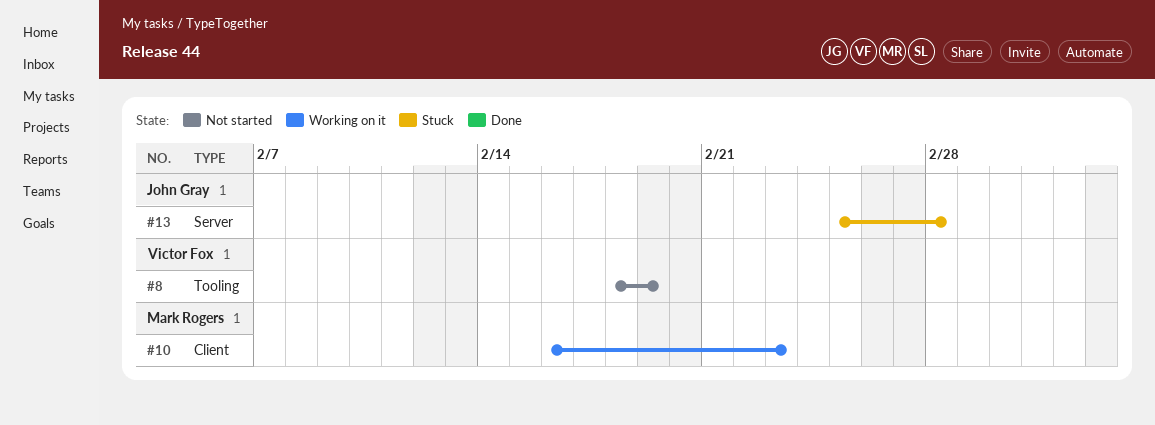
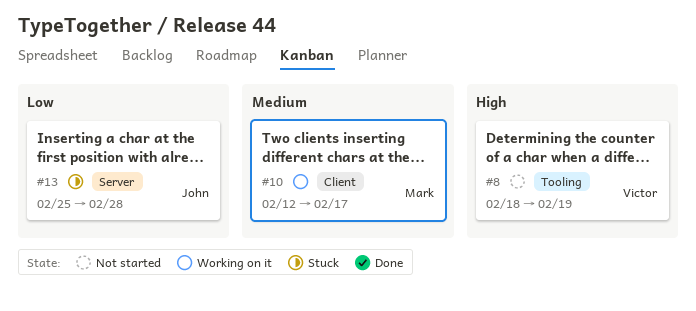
#10, start: Feb 16 -> Feb 12
#10, due: Feb 23 -> Feb 17

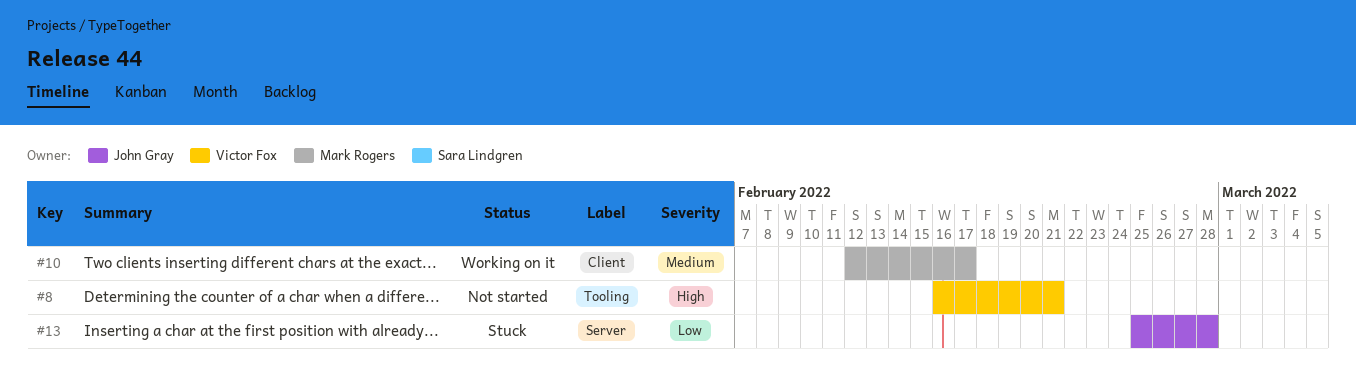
#8, start: Feb 18 -> Feb 16
#8, due: Feb 19 -> Feb 21

